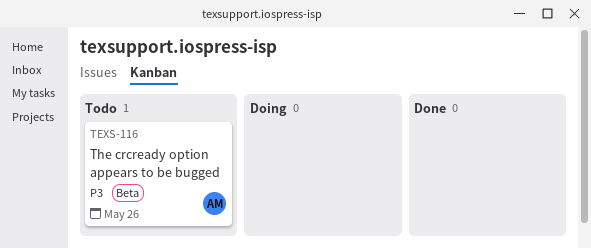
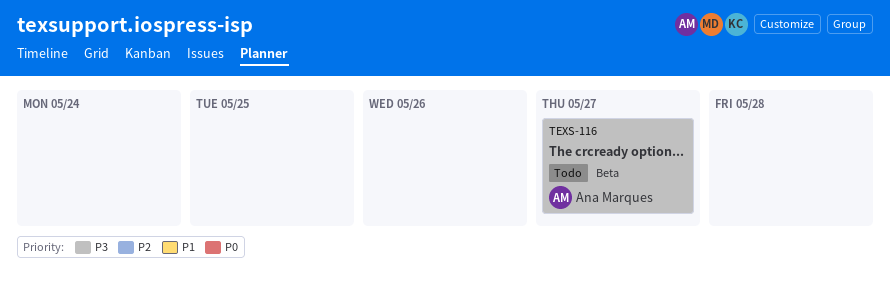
TEXS-116, due: May 26 -> May 27

